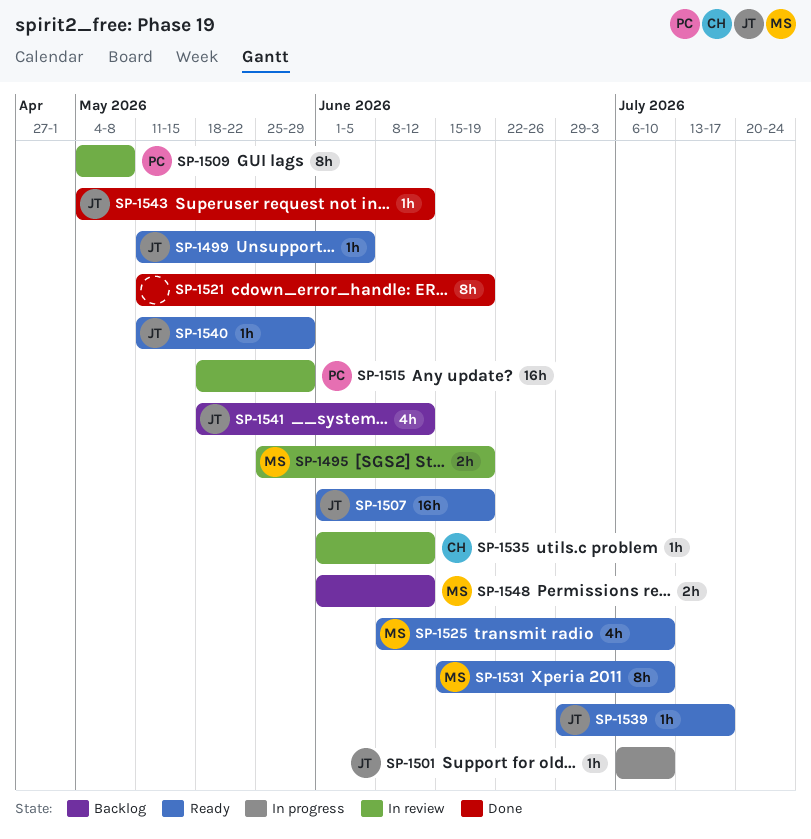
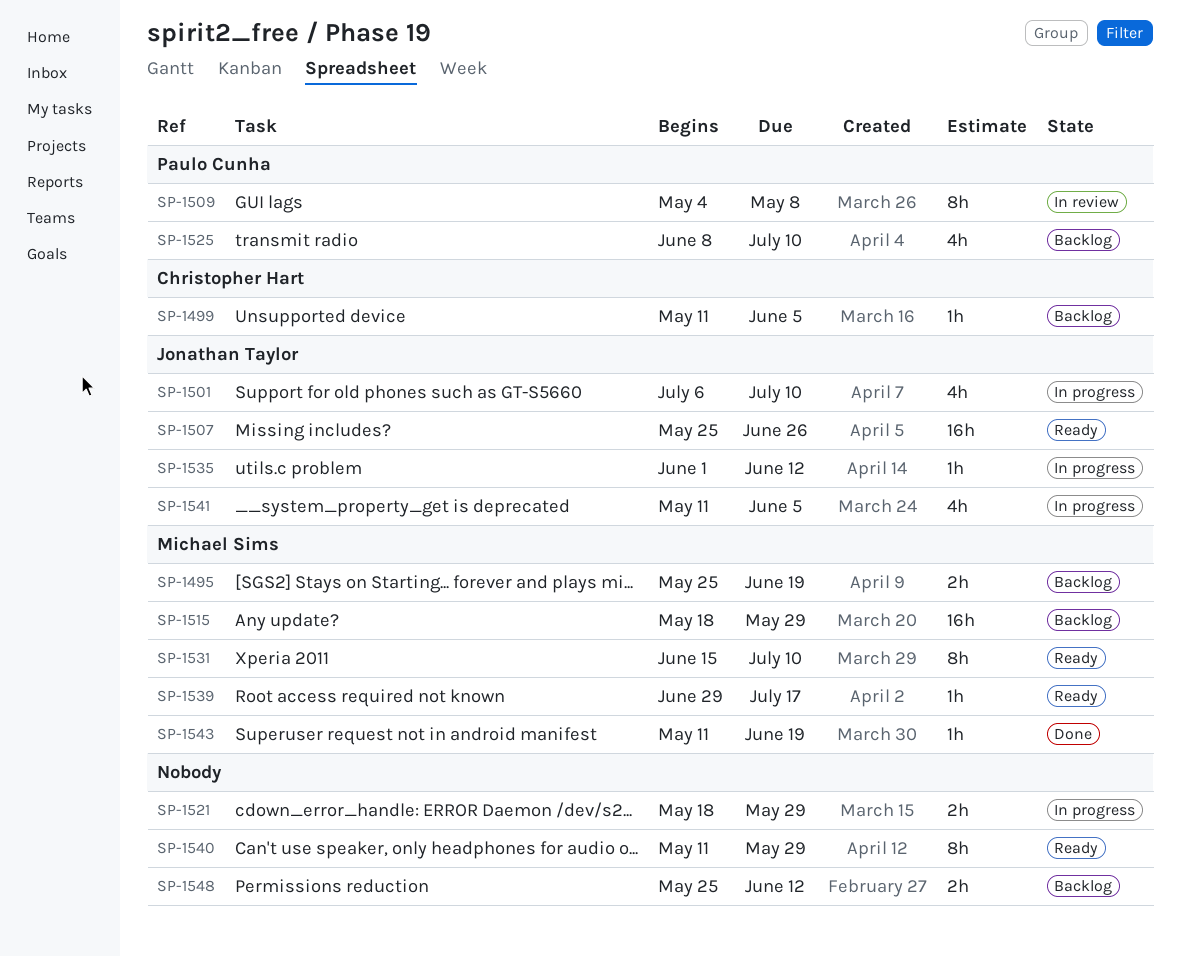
SP-1495, status: In review -> Backlog
SP-1499, status: Ready -> Backlog
SP-1499, owner: Jonathan Taylor -> Christopher Hart
SP-1501, estimate: 1h -> 4h
SP-1507, start: Jun 1 -> May 25
SP-1507, due: Jun 19 -> Jun 26
SP-1515, status: In review -> Backlog
SP-1515, owner: Paulo Cunha -> Michael Sims
SP-1521, status: Done -> In progress
SP-1521, estimate: 8h -> 2h
SP-1521, start: May 11 -> May 18
SP-1521, due: Jun 19 -> May 29
SP-1525, status: Ready -> Backlog
SP-1525, owner: Michael Sims -> Paulo Cunha
SP-1535, status: In review -> In progress
SP-1535, owner: Christopher Hart -> Jonathan Taylor
SP-1539, owner: Jonathan Taylor -> Michael Sims
SP-1540, owner: Jonathan Taylor -> none
SP-1540, estimate: 1h -> 8h
SP-1541, status: Backlog -> In progress
SP-1541, start: May 18 -> May 11
SP-1541, due: Jun 12 -> Jun 5
SP-1543, owner: Jonathan Taylor -> Michael Sims
SP-1543, start: May 4 -> May 11
SP-1543, due: Jun 12 -> Jun 19
SP-1548, owner: Michael Sims -> none
SP-1548, start: Jun 1 -> May 25

